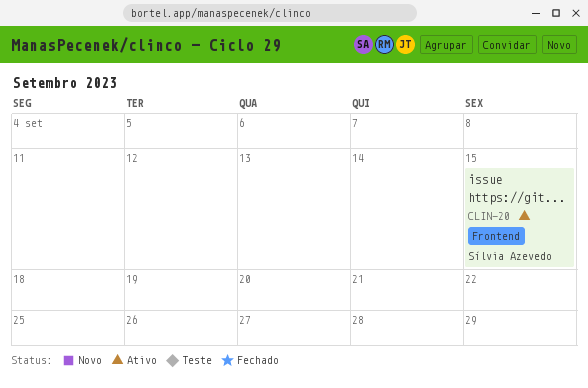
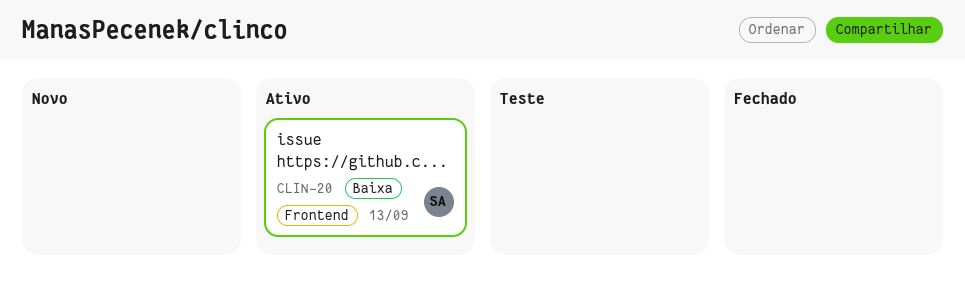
CLIN-20, due: Sep 15 -> Sep 13

